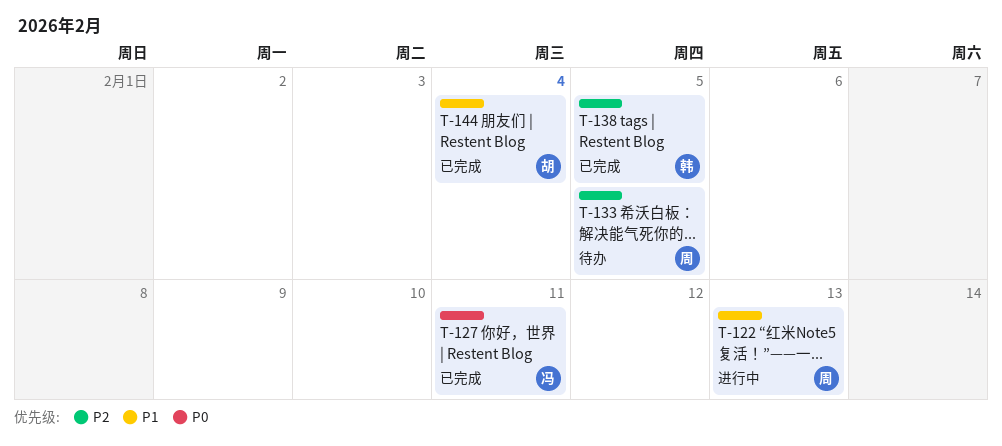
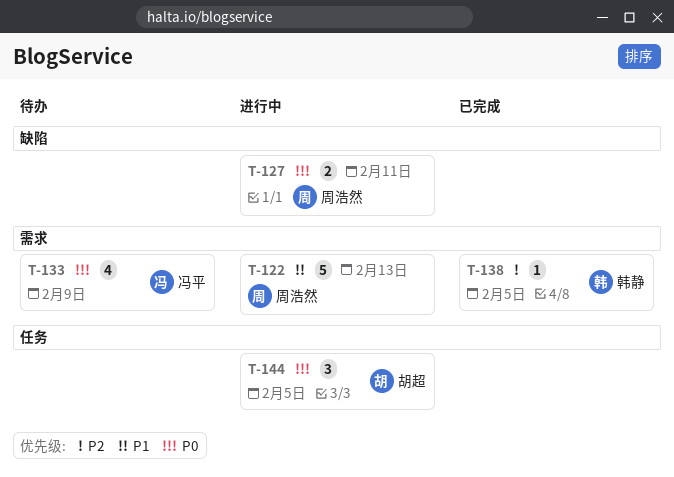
T-127, status: 已完成 -> 进行中
T-127, owner: 冯平 -> 周浩然
T-133, owner: 周浩然 -> 冯平
T-133, priority: P2 -> P0
T-133, due: Feb 5 -> Feb 9
T-144, status: 已完成 -> 进行中
T-144, priority: P1 -> P0
T-144, due: Feb 4 -> Feb 5

